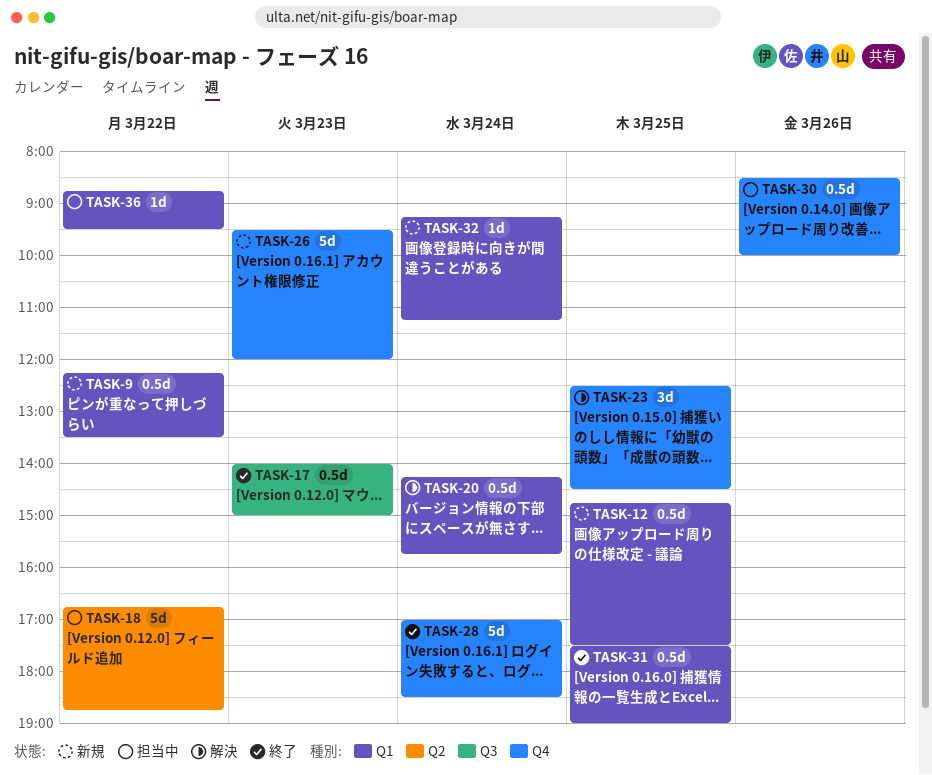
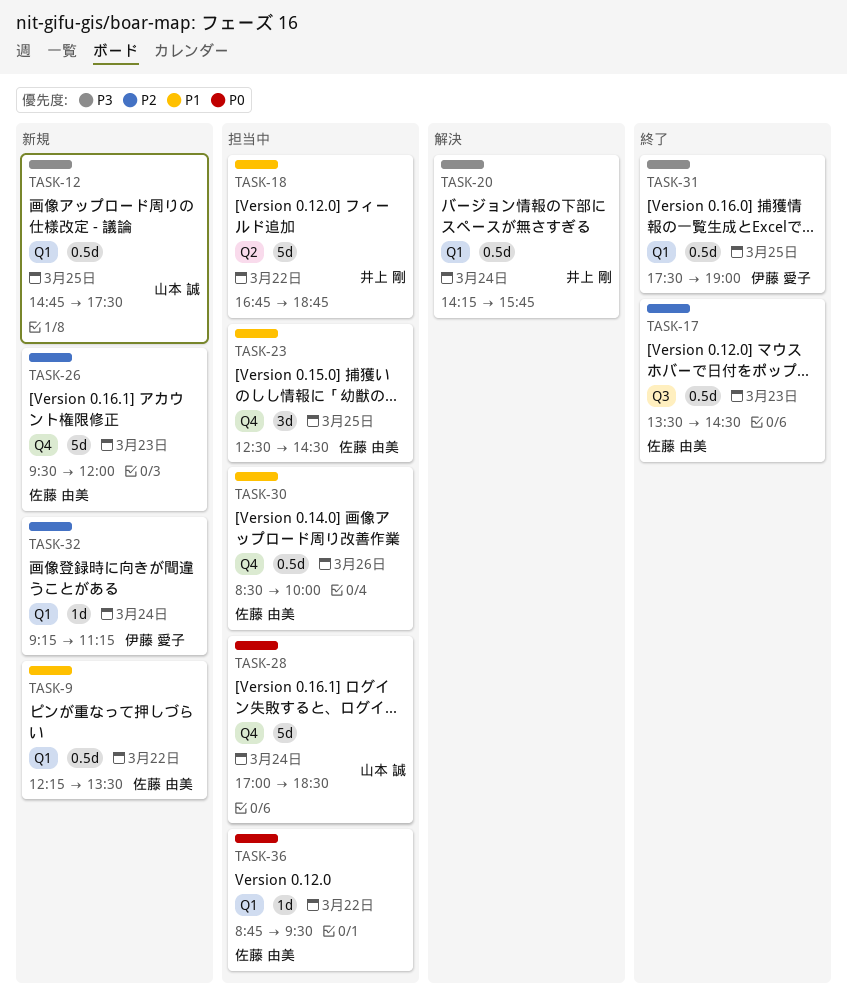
TASK-17, begins: 14:00 -> 13:30
TASK-17, ends: 15:00 -> 14:30
TASK-23, status: 解決 -> 担当中
TASK-28, status: 終了 -> 担当中

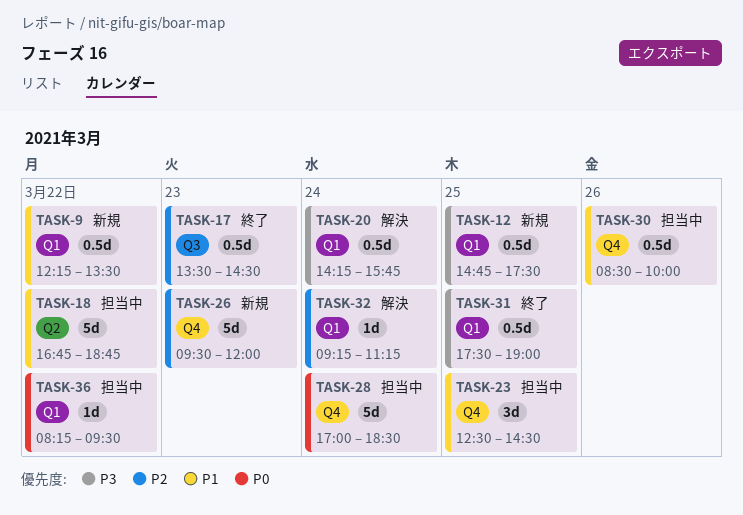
TASK-32, status: 新規 -> 解決
TASK-36, begins: 08:45 -> 08:15

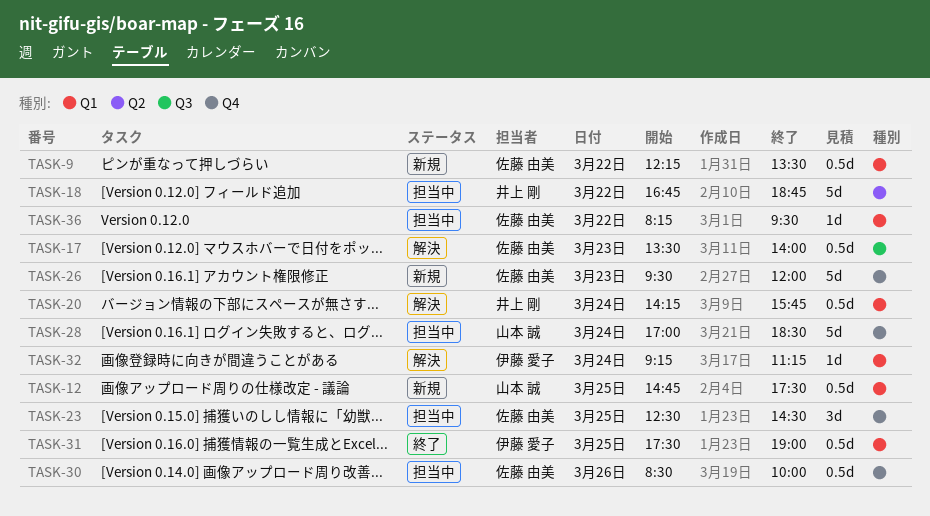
TASK-17, status: 終了 -> 解決
TASK-17, ends: 14:30 -> 14:00

